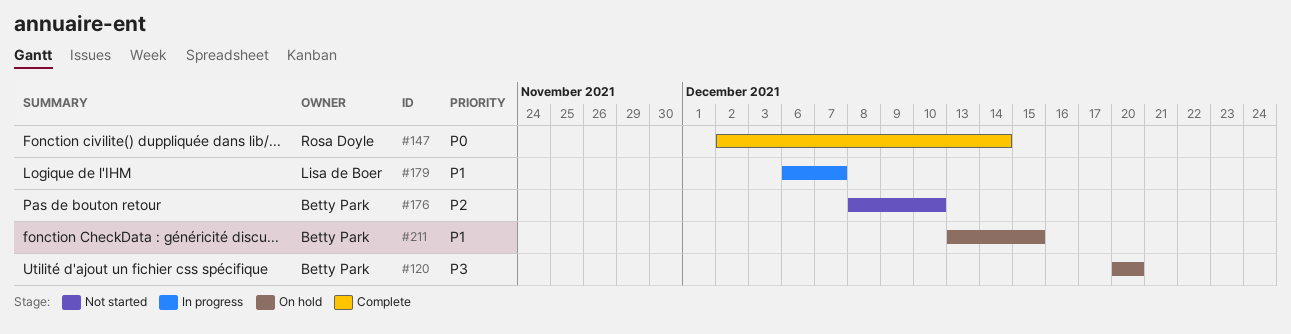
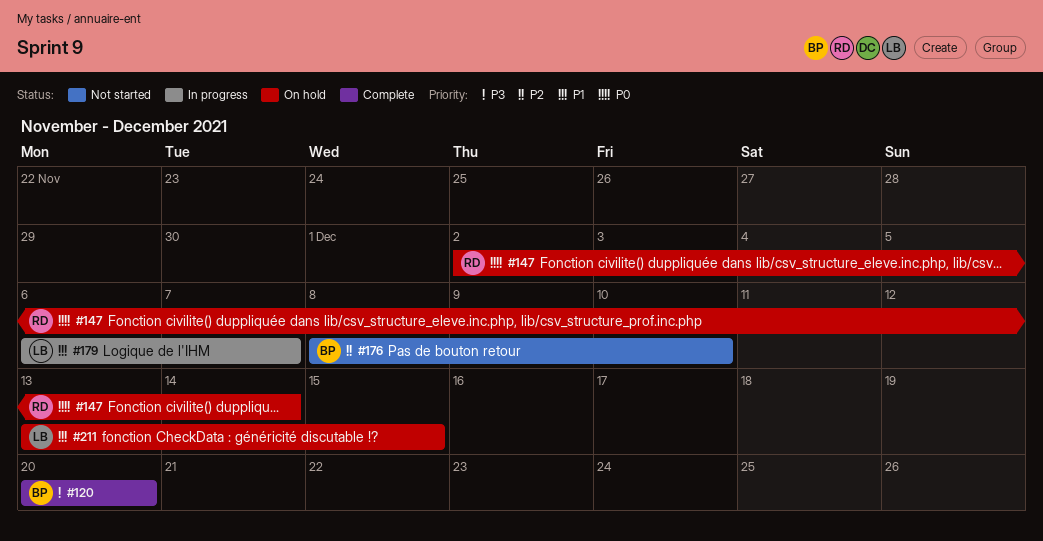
#120, status: On hold -> Complete
#147, status: Complete -> On hold
#211, owner: Betty Park -> Lisa de Boer

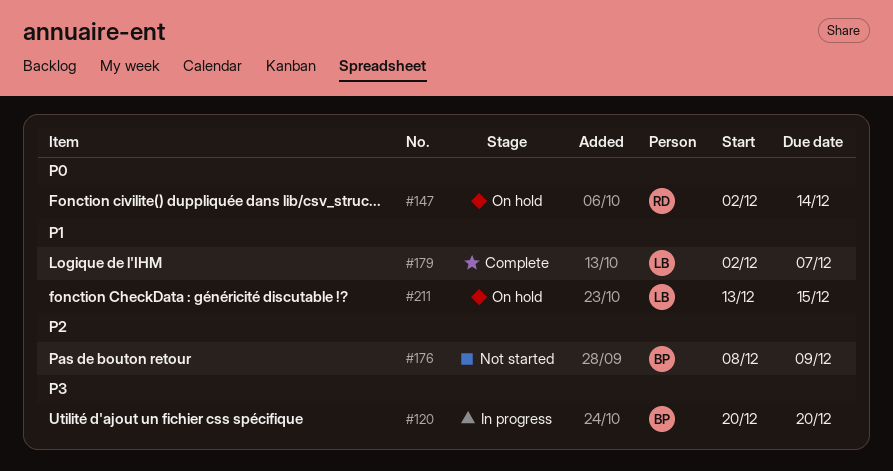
#120, status: Complete -> In progress
#176, due: Dec 10 -> Dec 9
#179, status: In progress -> Complete
#179, start: Dec 6 -> Dec 2

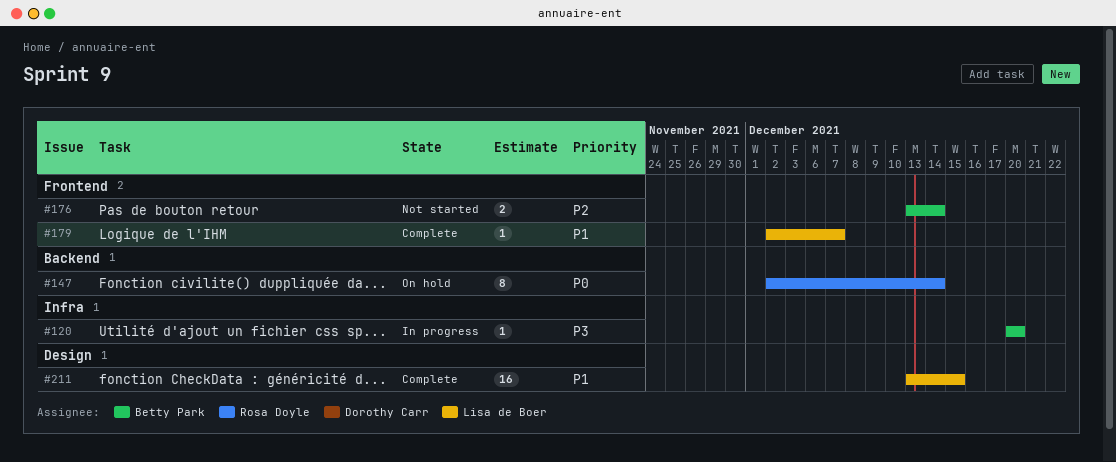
#176, start: Dec 8 -> Dec 13
#176, due: Dec 9 -> Dec 14
#211, status: On hold -> Complete

